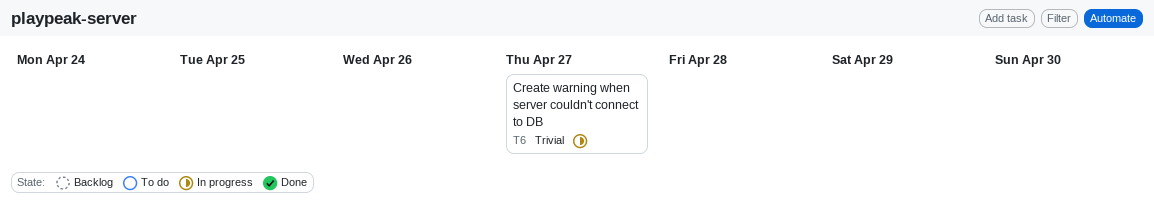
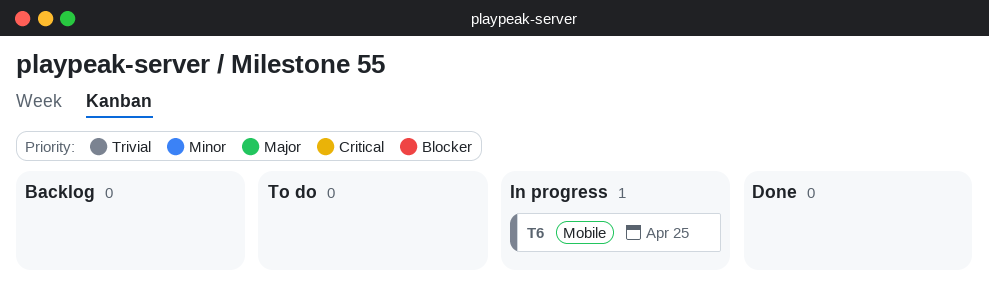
T6, due: Apr 27 -> Apr 25

